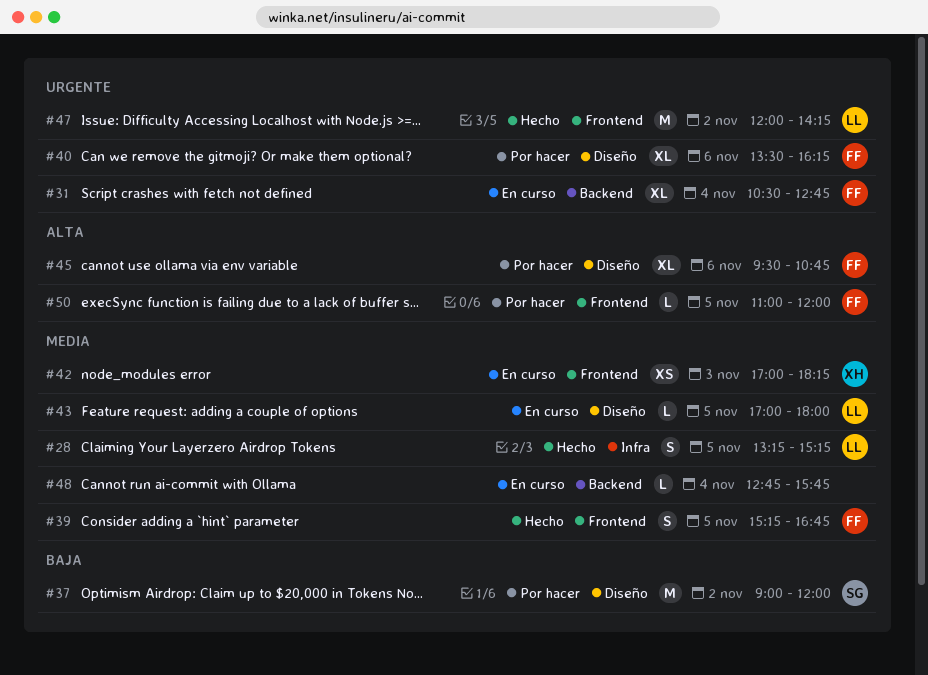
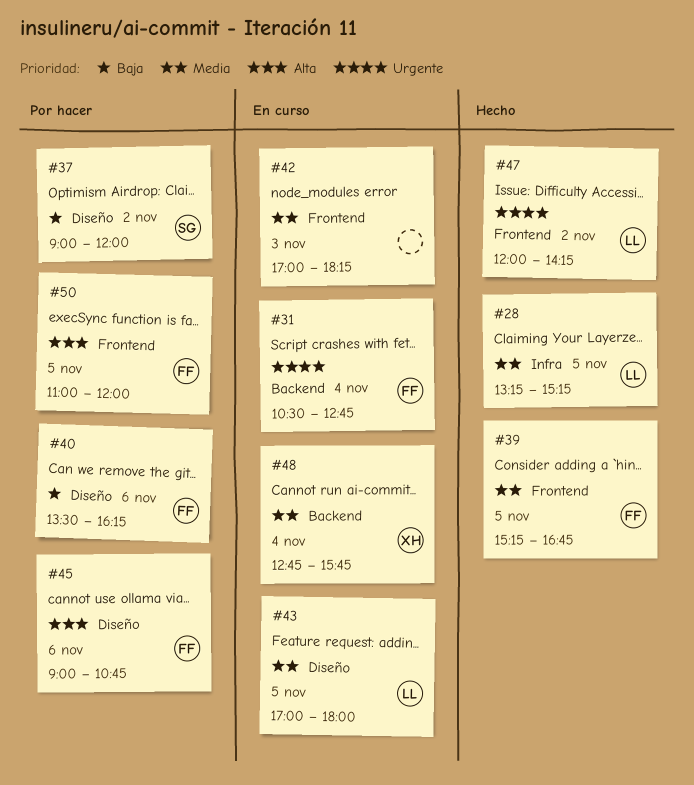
#40, priority: Urgente -> Baja
#42, owner: XH -> none
#45, begins: 09:30 -> 09:00
#48, owner: none -> XH

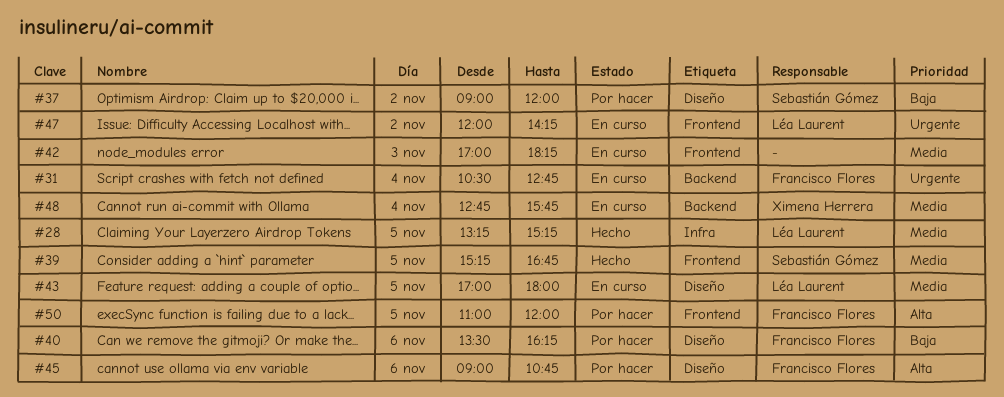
#39, owner: Francisco Flores -> Sebastián Gómez
#47, status: Hecho -> En curso

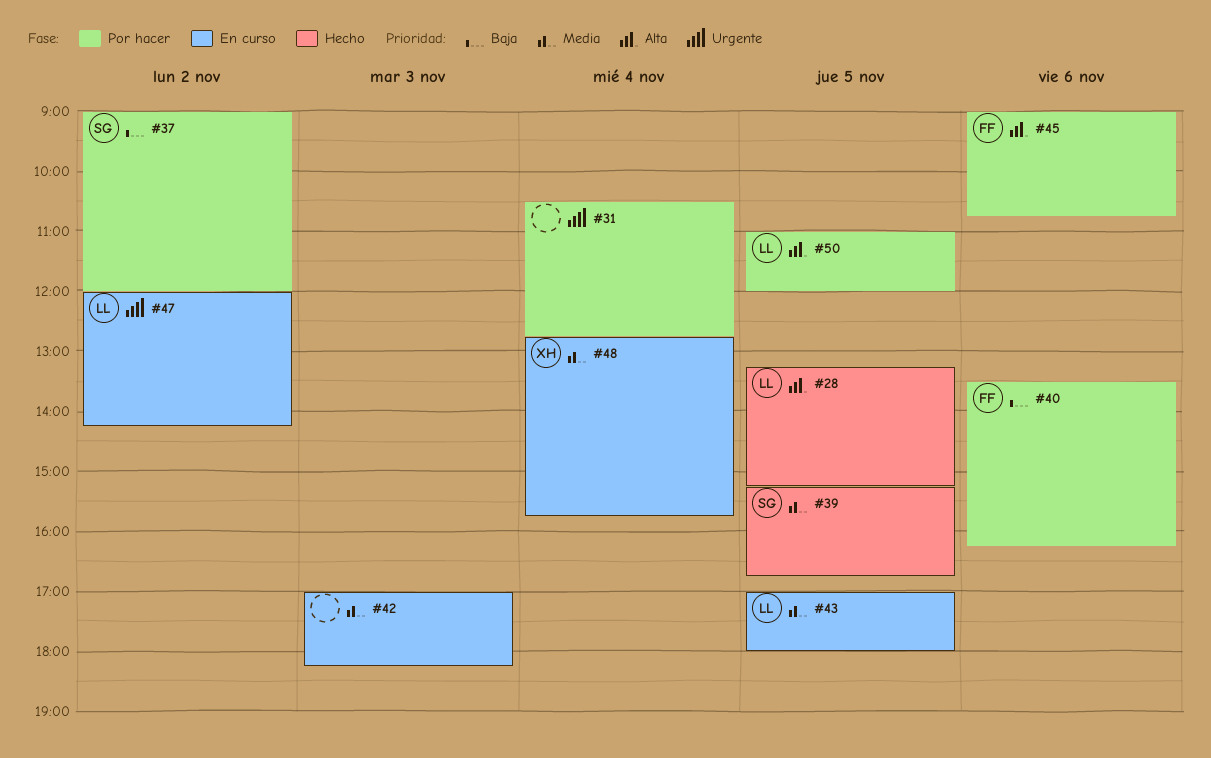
#28, priority: Media -> Alta
#31, status: En curso -> Por hacer
#31, owner: Francisco Flores -> none
#50, owner: Francisco Flores -> Léa Laurent

